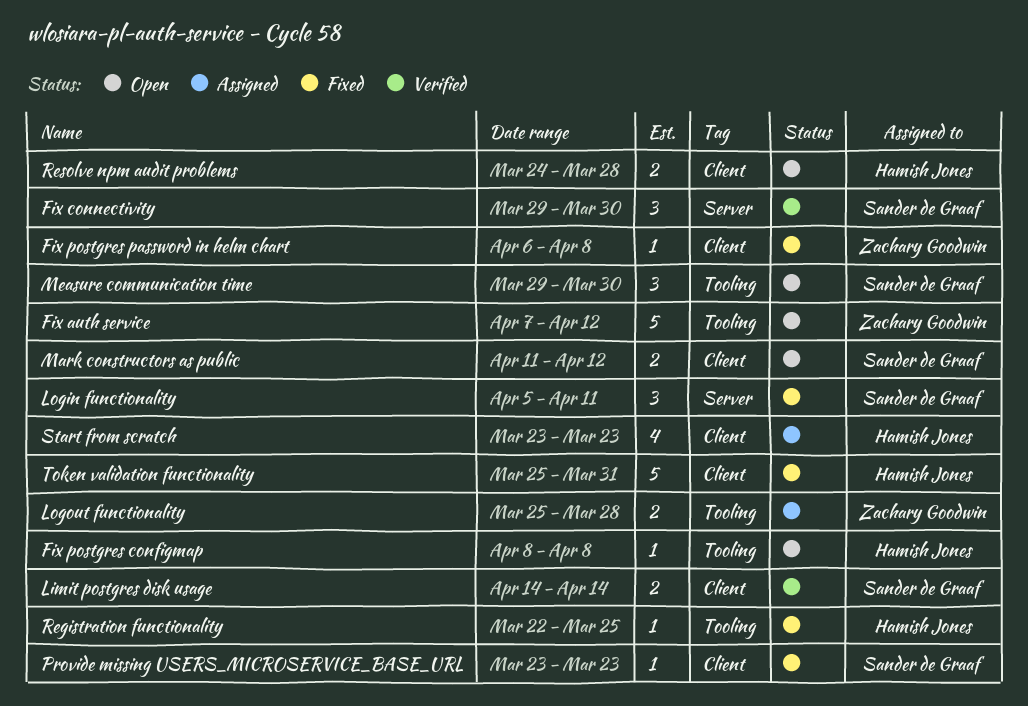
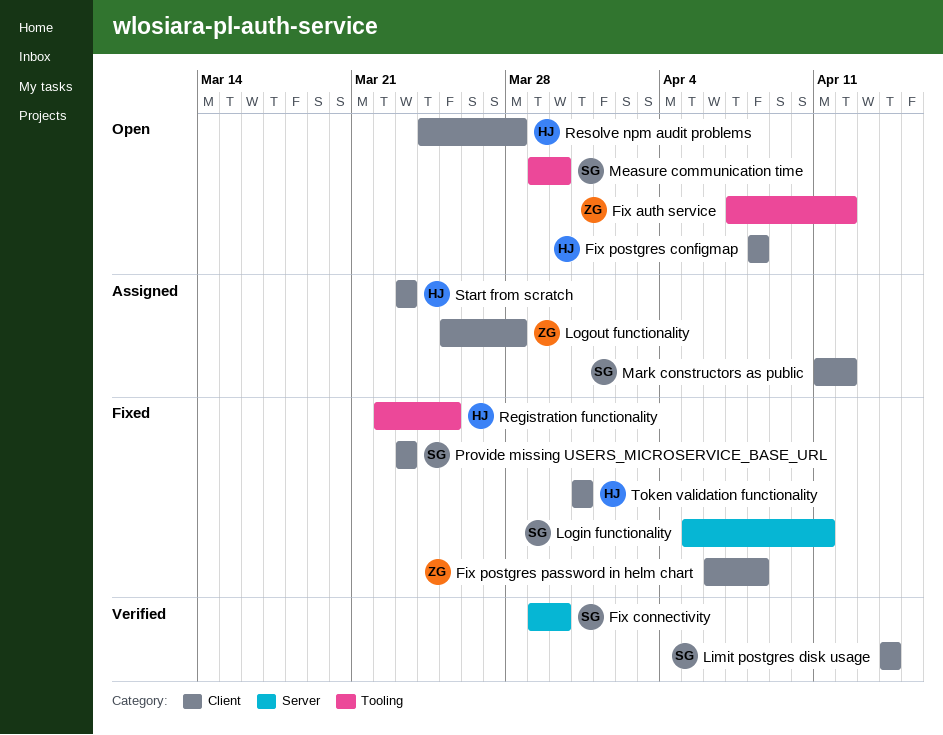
Fix postgres configmap, label: Tooling -> Client
Logout functionality, label: Tooling -> Client
Mark constructors as public, status: Open -> Assigned
Token validation functionality, start: Mar 25 -> Mar 31

